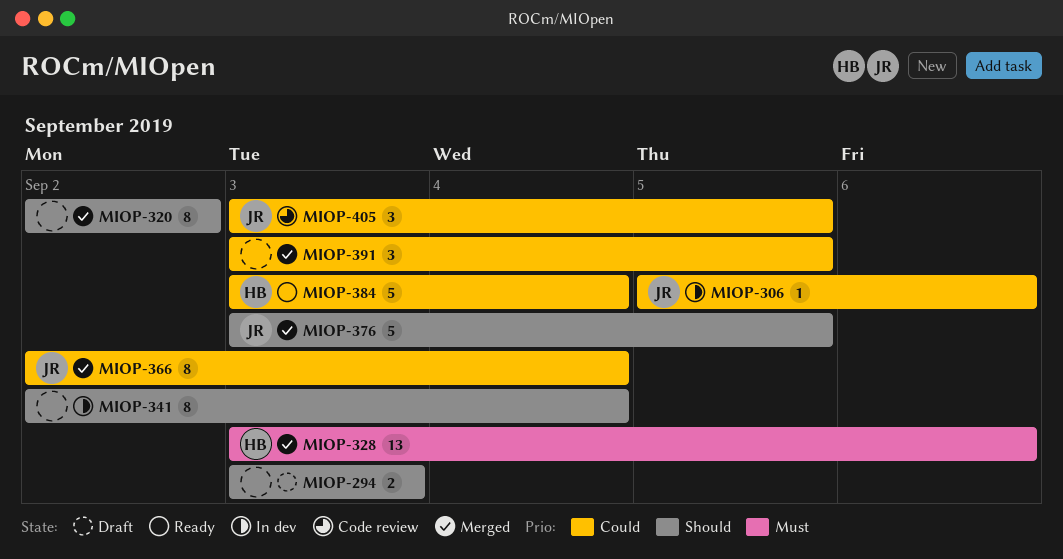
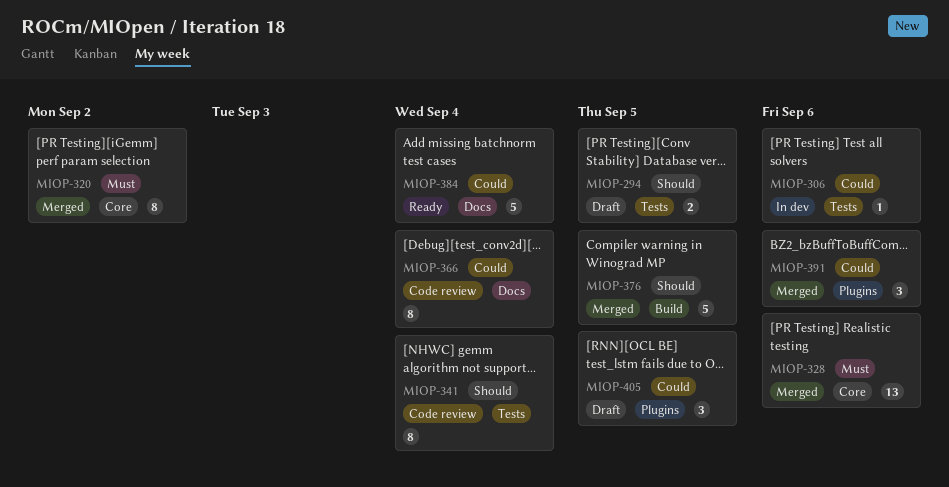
MIOP-294, due: Sep 3 -> Sep 5
MIOP-320, priority: Should -> Must
MIOP-341, status: In dev -> Code review
MIOP-366, status: Merged -> Code review
MIOP-391, due: Sep 5 -> Sep 6
MIOP-405, status: Code review -> Draft

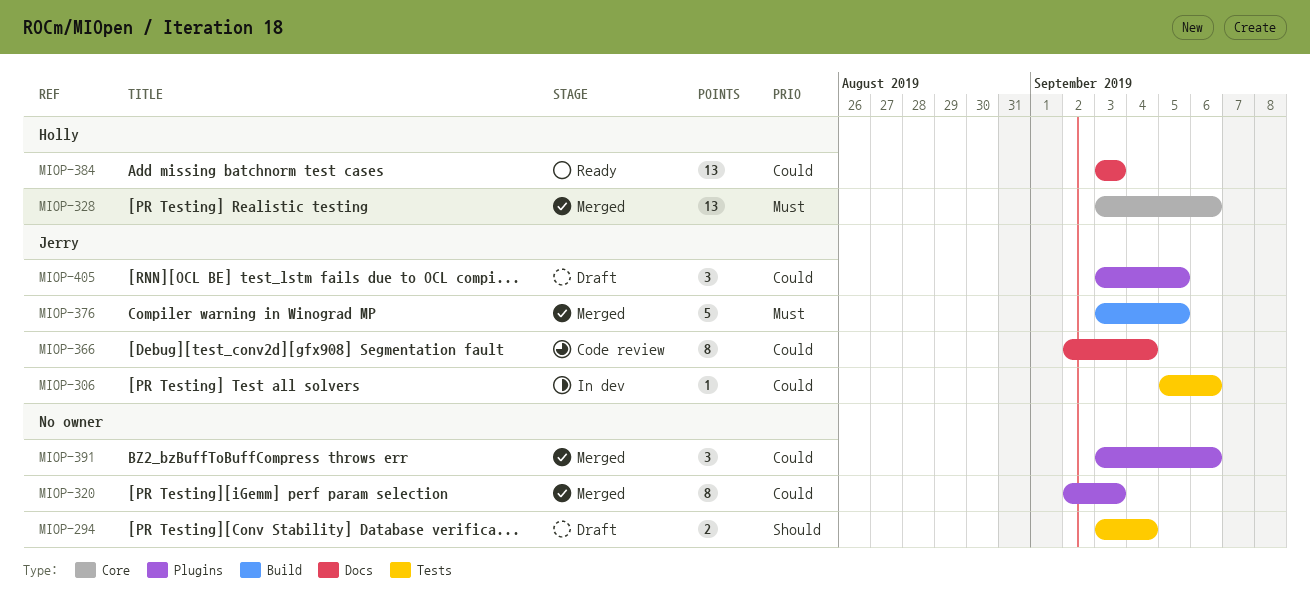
MIOP-294, due: Sep 5 -> Sep 4
MIOP-320, priority: Must -> Could
MIOP-320, label: Core -> Plugins
MIOP-320, due: Sep 2 -> Sep 3
MIOP-341: present -> none
MIOP-376, priority: Should -> Must
MIOP-384, estimate: 5 -> 13
MIOP-384, due: Sep 4 -> Sep 3

